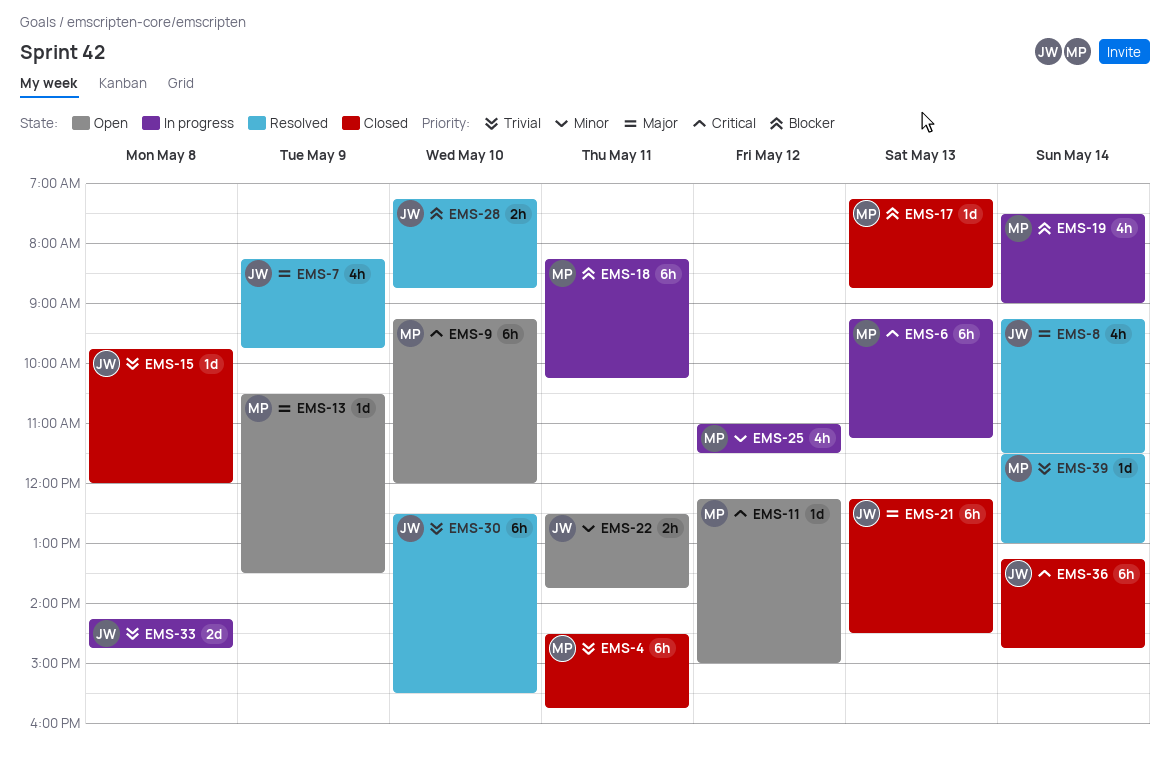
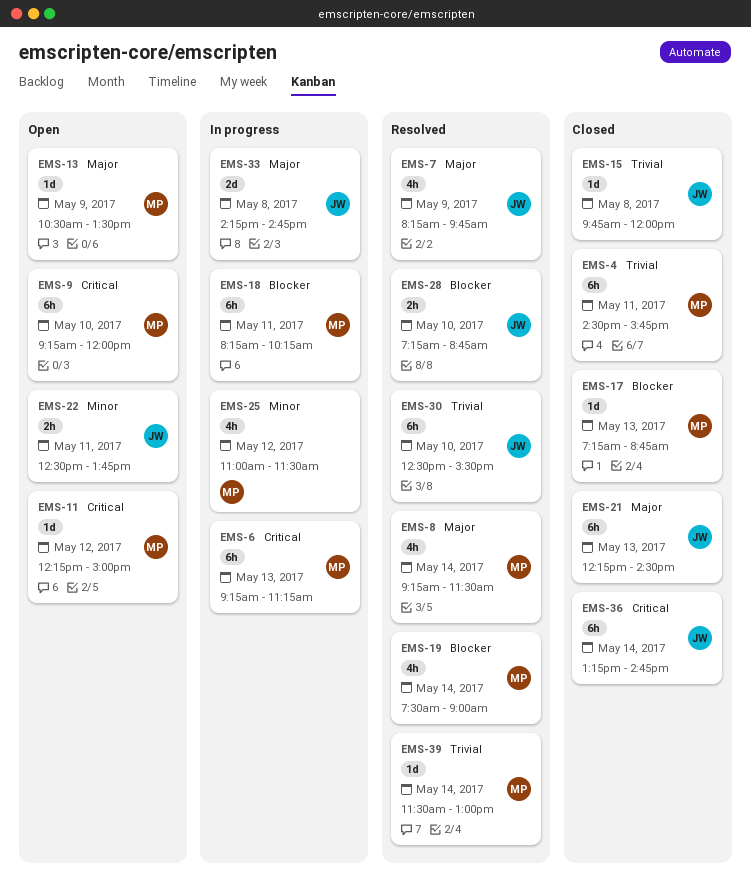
EMS-8, owner: JW -> MP
EMS-19, status: In progress -> Resolved
EMS-33, priority: Trivial -> Major

